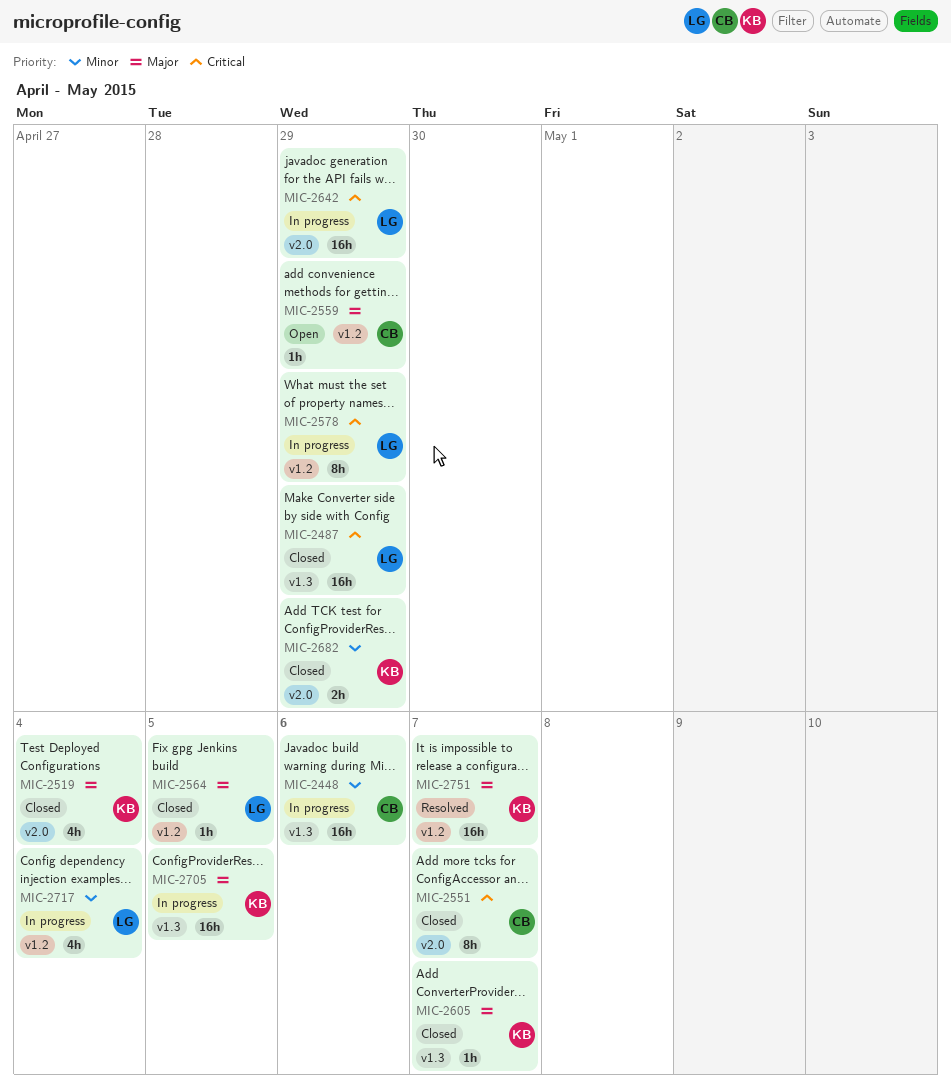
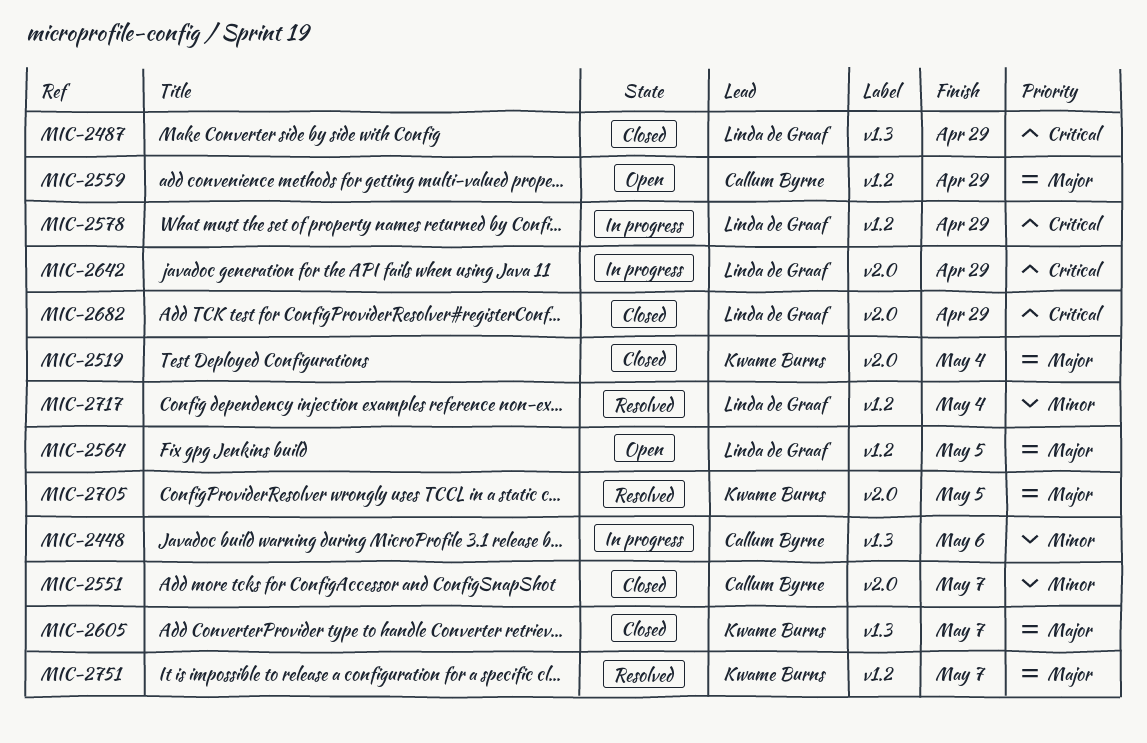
MIC-2551, priority: Critical -> Minor
MIC-2564, status: Closed -> Open
MIC-2682, owner: Kwame Burns -> Linda de Graaf
MIC-2682, priority: Minor -> Critical
MIC-2705, status: In progress -> Resolved
MIC-2705, label: v1.3 -> v2.0
MIC-2717, status: In progress -> Resolved

